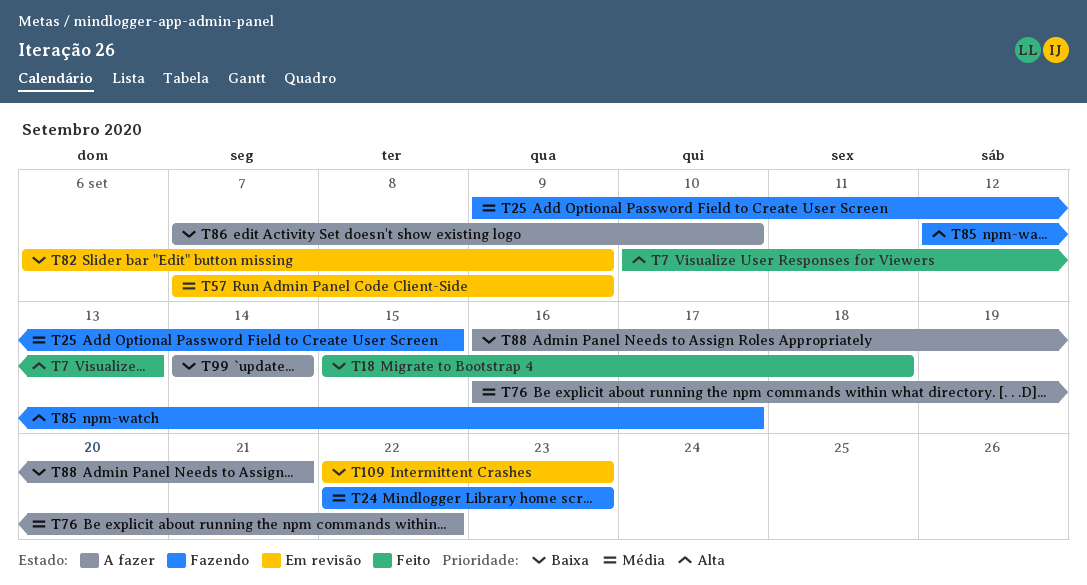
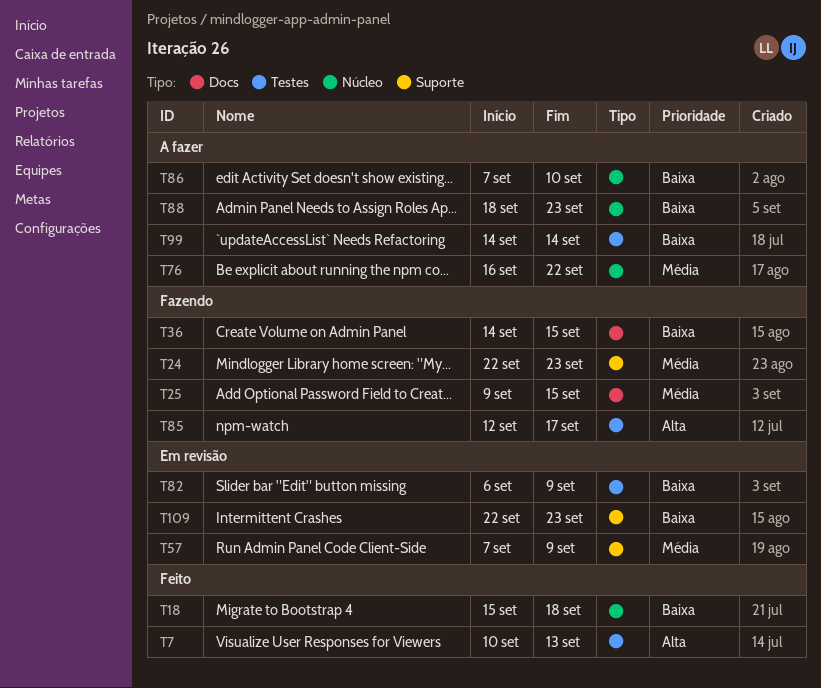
T36: none -> present
T88, start: Sep 16 -> Sep 18
T88, due: Sep 21 -> Sep 23

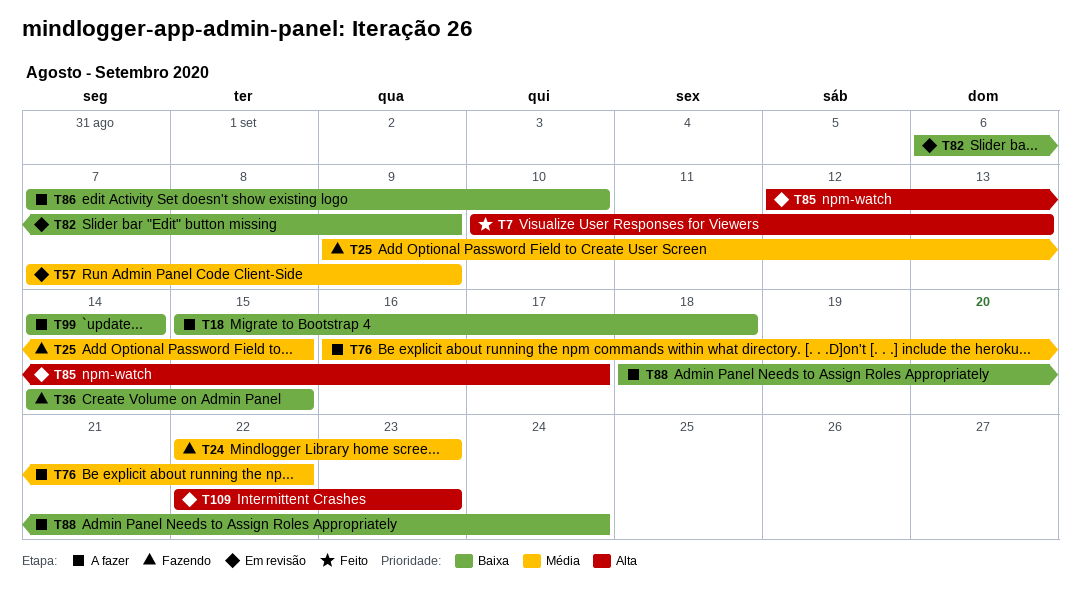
T18, status: Feito -> A fazer
T85, status: Fazendo -> Em revisão
T88, due: Sep 23 -> Sep 24
T109, priority: Baixa -> Alta

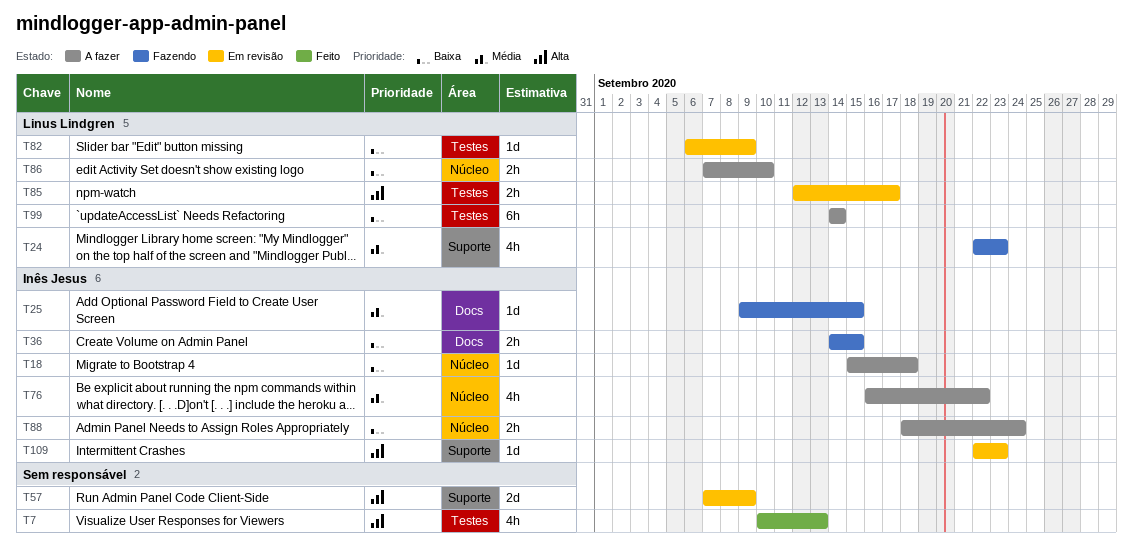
T57, priority: Média -> Alta

